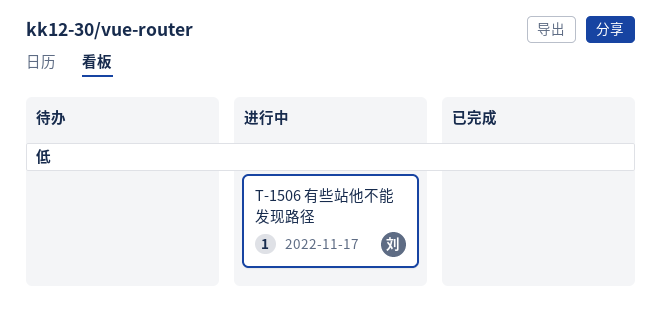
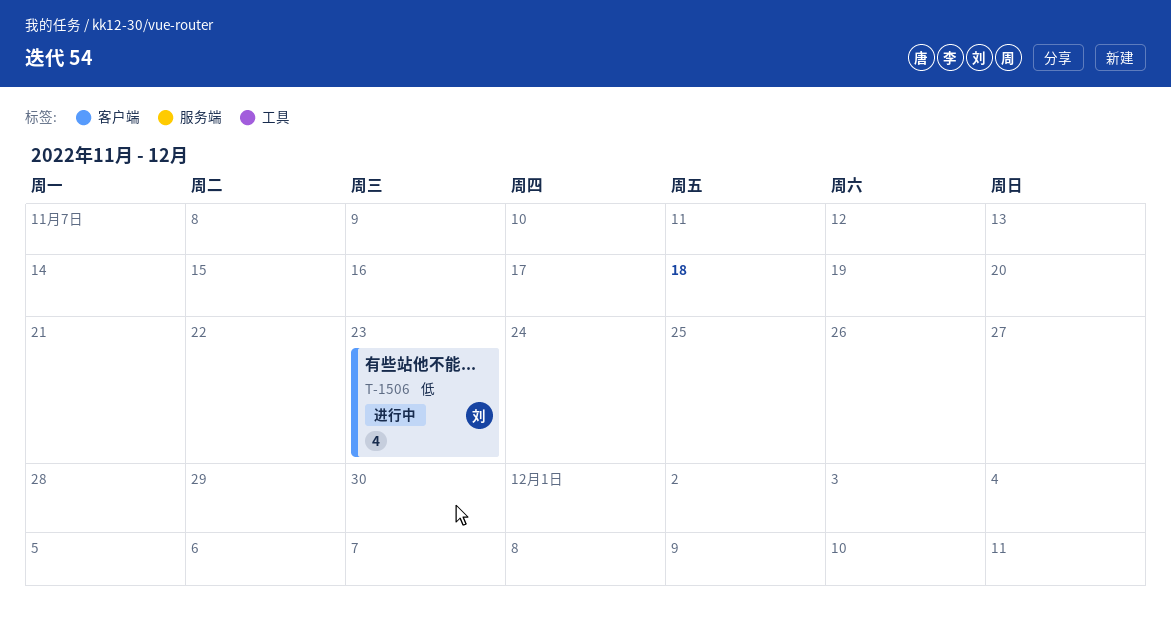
T-1506, estimate: 1 -> 4
T-1506, due: Nov 17 -> Nov 23

